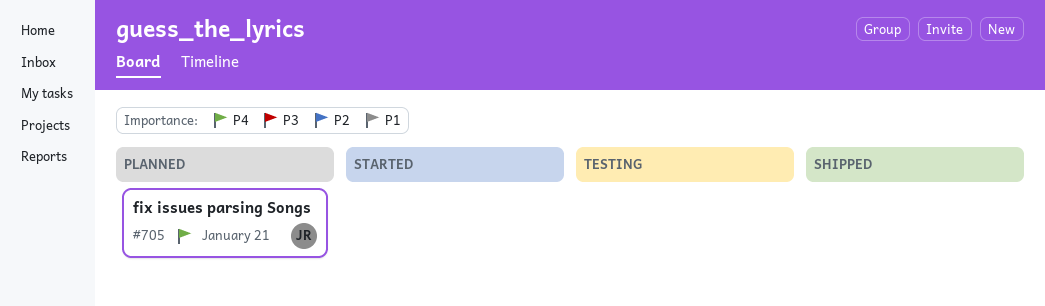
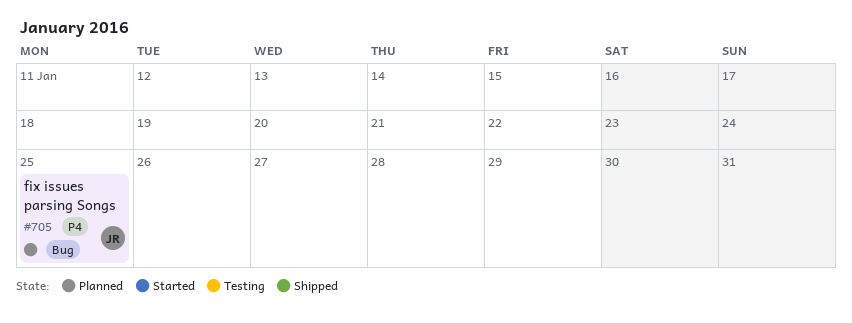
#705, due: Jan 21 -> Jan 25

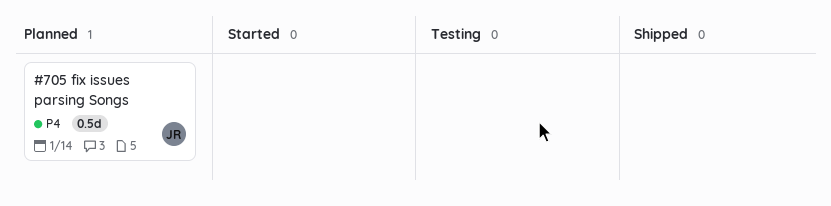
#705, due: Jan 25 -> Jan 14

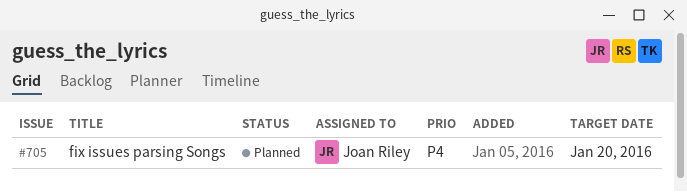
#705, due: Jan 14 -> Jan 20

